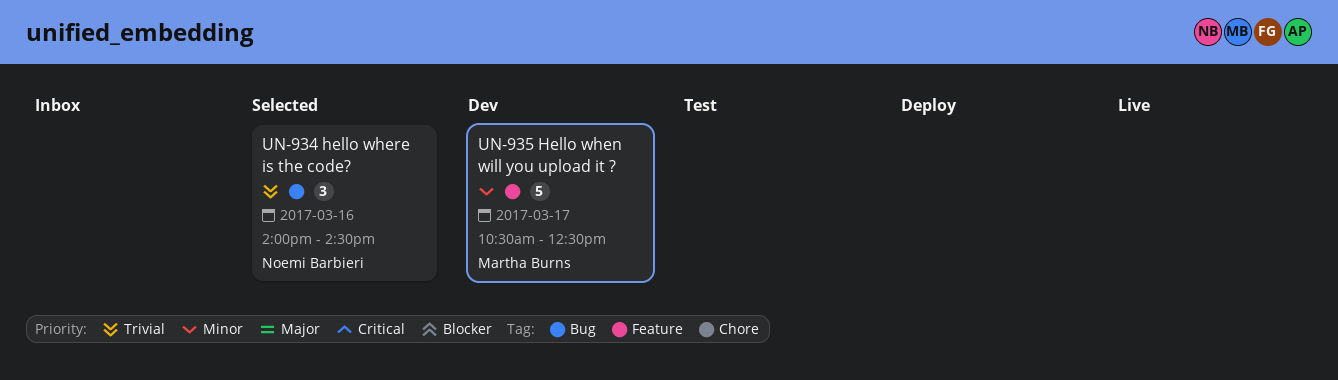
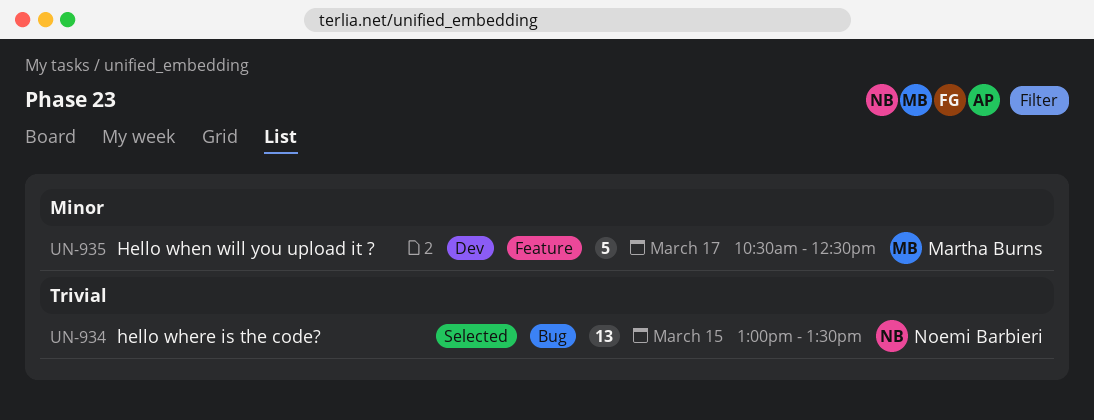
UN-934, estimate: 3 -> 13
UN-934, day: Mar 16 -> Mar 15
UN-934, begins: 14:00 -> 13:00
UN-934, ends: 14:30 -> 13:30

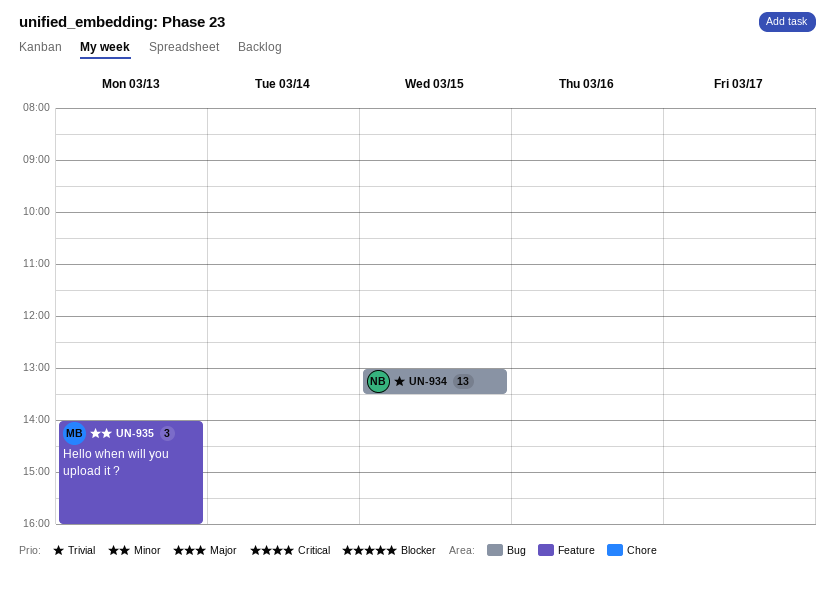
UN-935, estimate: 5 -> 3
UN-935, day: Mar 17 -> Mar 13
UN-935, begins: 10:30 -> 14:00
UN-935, ends: 12:30 -> 16:00

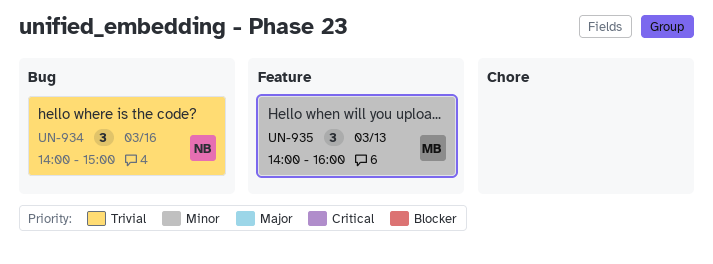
UN-934, estimate: 13 -> 3
UN-934, day: Mar 15 -> Mar 16
UN-934, begins: 13:00 -> 14:00
UN-934, ends: 13:30 -> 15:00

